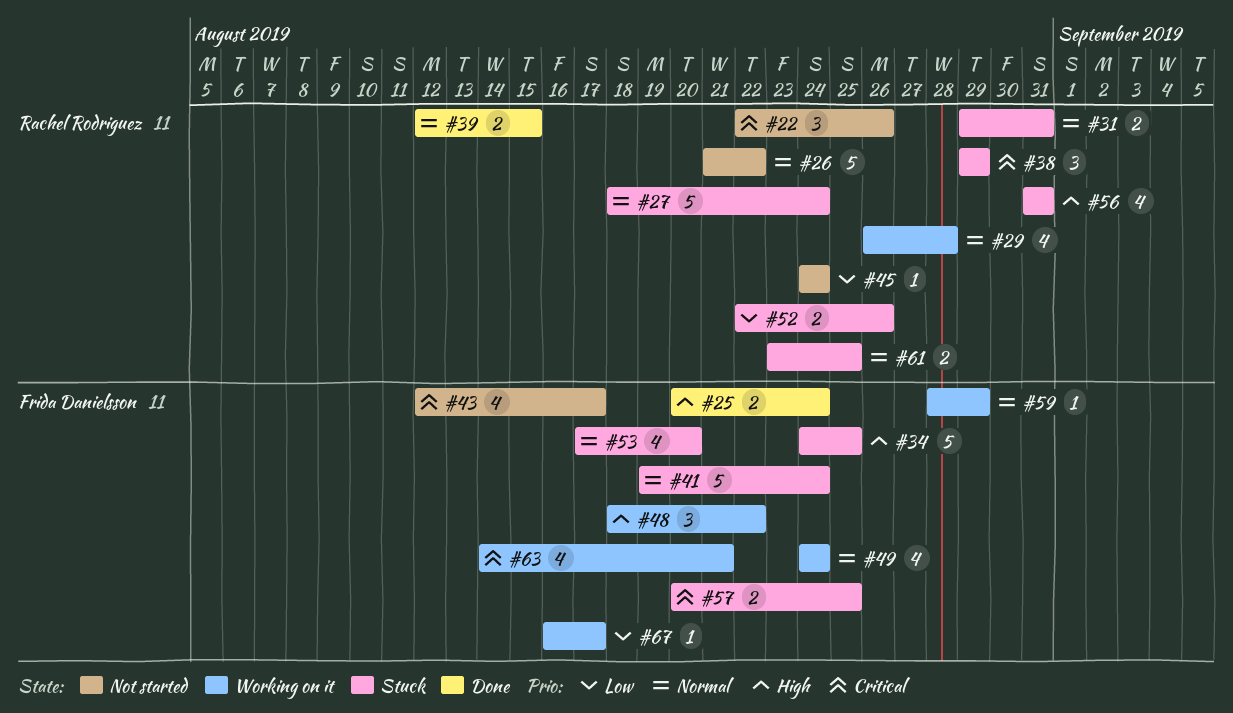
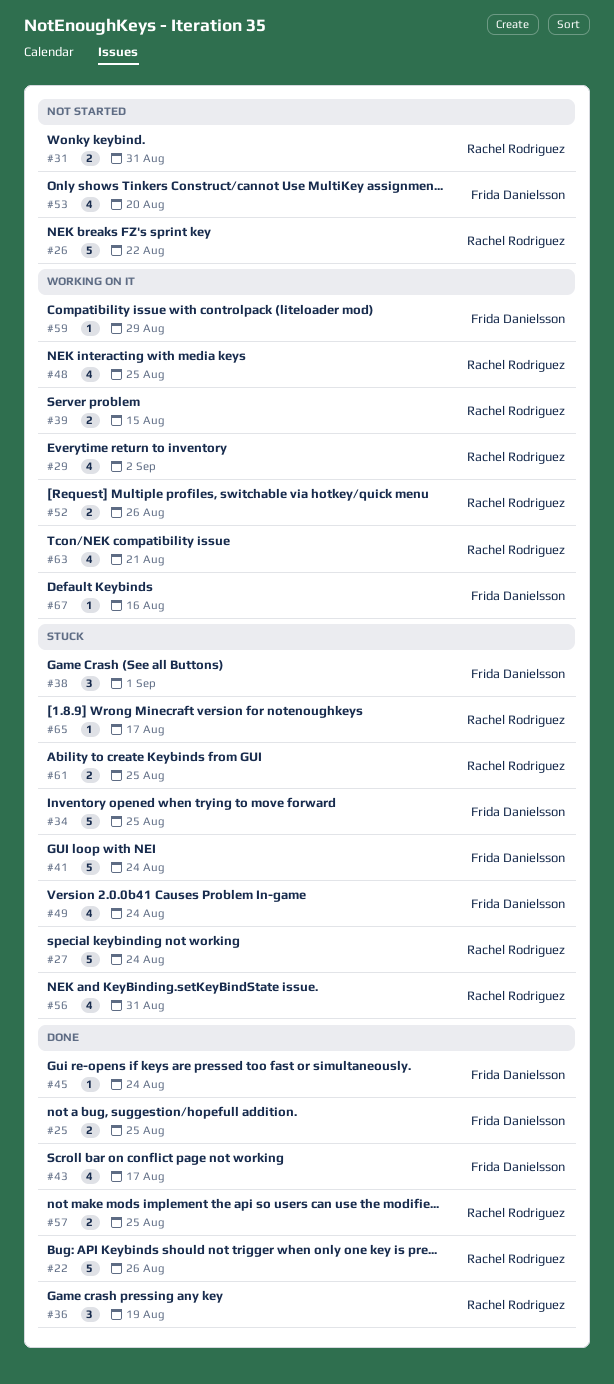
#22, status: Not started -> Done
#22, estimate: 3 -> 5
#25, due: Aug 24 -> Aug 25
#29, due: Aug 28 -> Sep 2
#31, status: Stuck -> Not started
#36: none -> present
#38, owner: Rachel Rodriguez -> Frida Danielsson
#38, due: Aug 29 -> Sep 1
#39, status: Done -> Working on it
#43, status: Not started -> Done
#45, status: Not started -> Done
#45, owner: Rachel Rodriguez -> Frida Danielsson
#48, owner: Frida Danielsson -> Rachel Rodriguez
#48, estimate: 3 -> 4
#48, due: Aug 22 -> Aug 25
#49, status: Working on it -> Stuck
#52, status: Stuck -> Working on it
#53, status: Stuck -> Not started
#57, status: Stuck -> Done
#57, owner: Frida Danielsson -> Rachel Rodriguez
#63, owner: Frida Danielsson -> Rachel Rodriguez
#65: none -> present
#67, due: Aug 17 -> Aug 16

